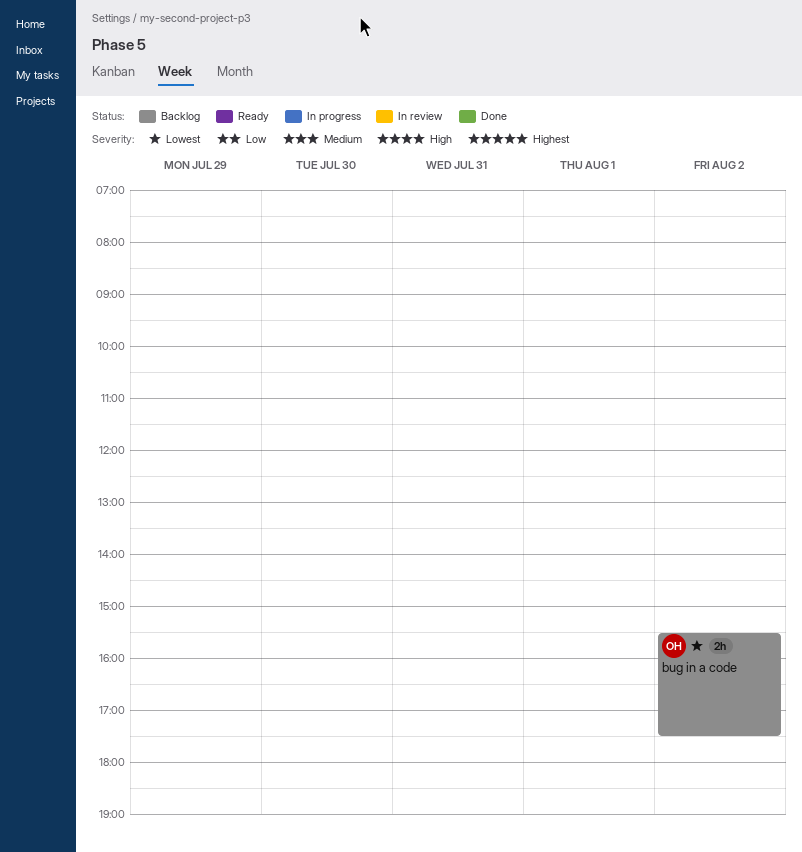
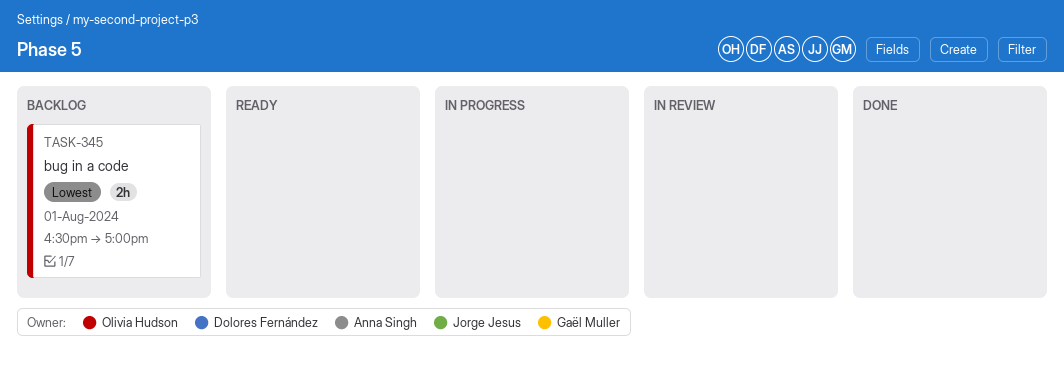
bug in a code, day: Aug 2 -> Aug 1
bug in a code, begins: 15:30 -> 16:30
bug in a code, ends: 17:30 -> 17:00

